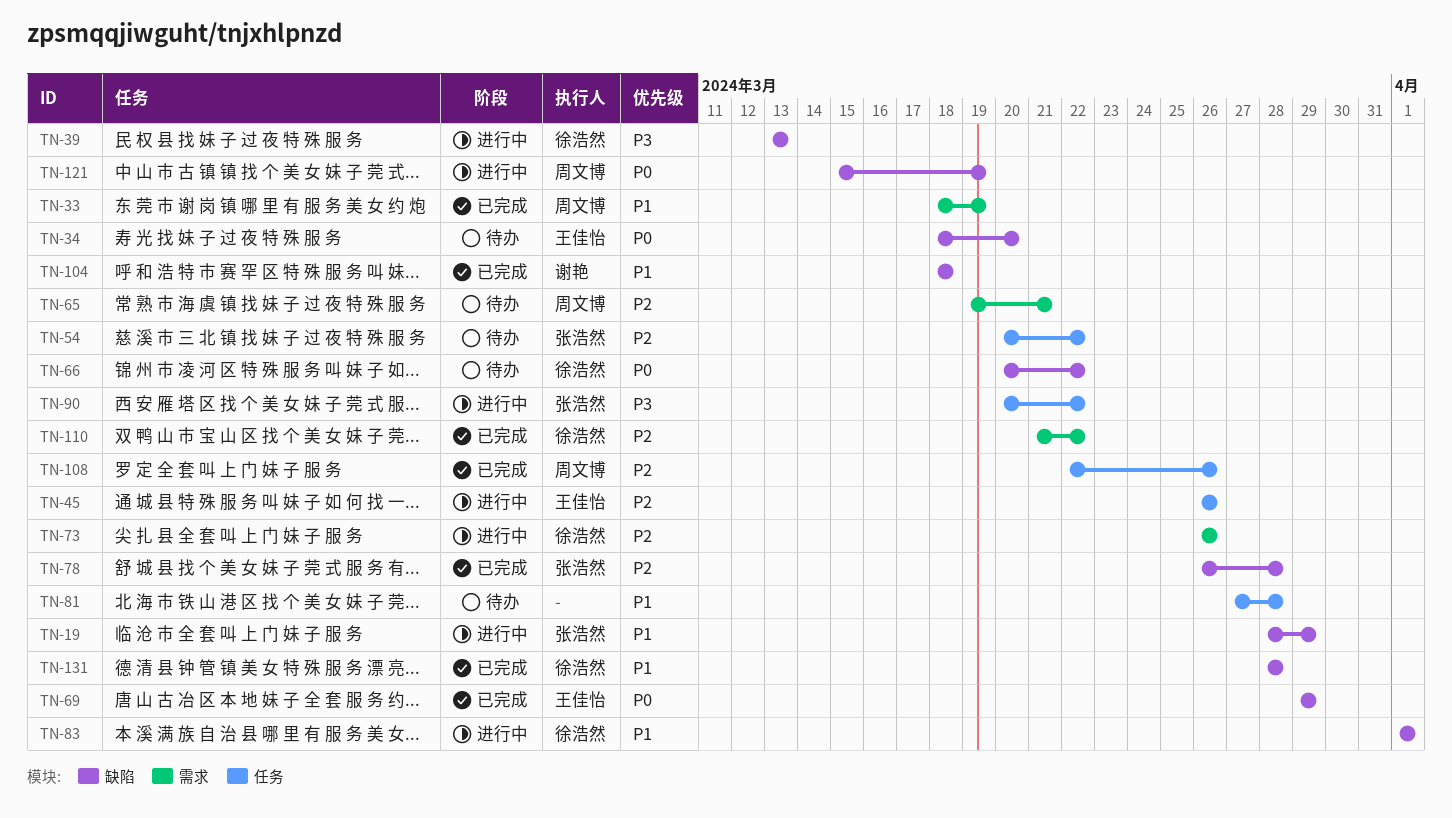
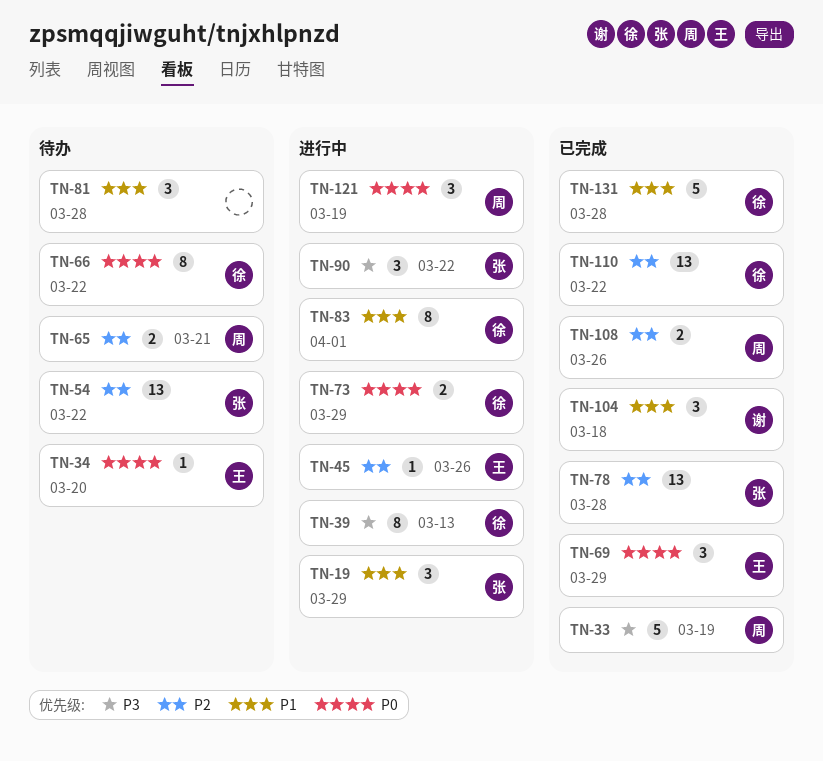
TN-33, priority: P1 -> P3
TN-73, priority: P2 -> P0
TN-73, due: Mar 26 -> Mar 29

